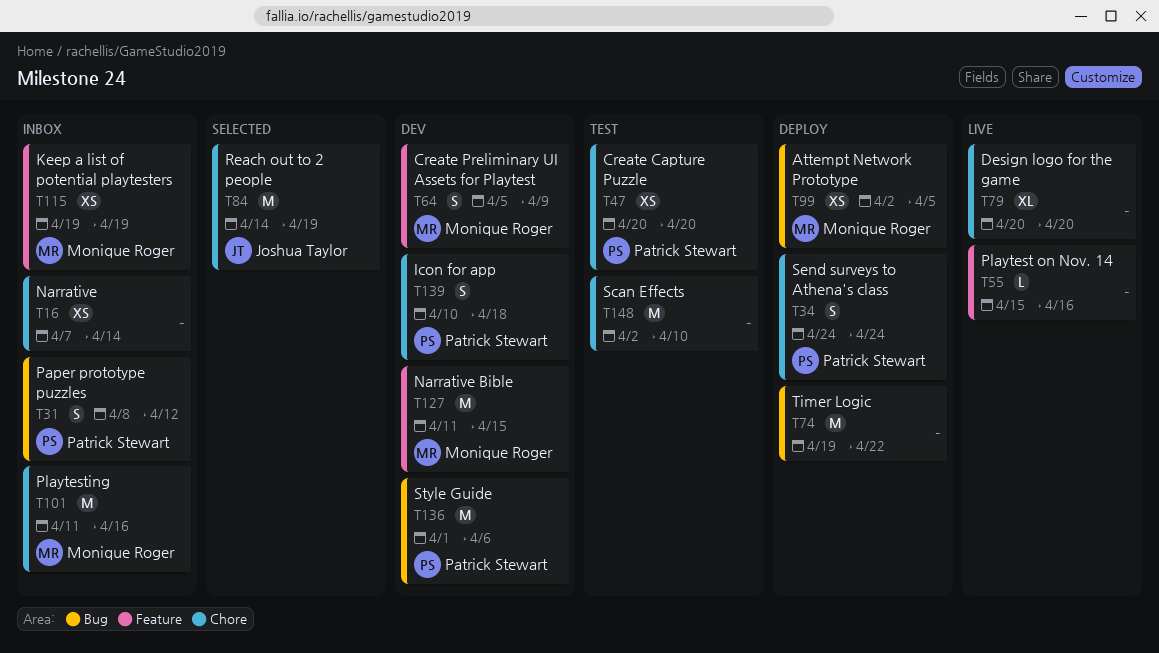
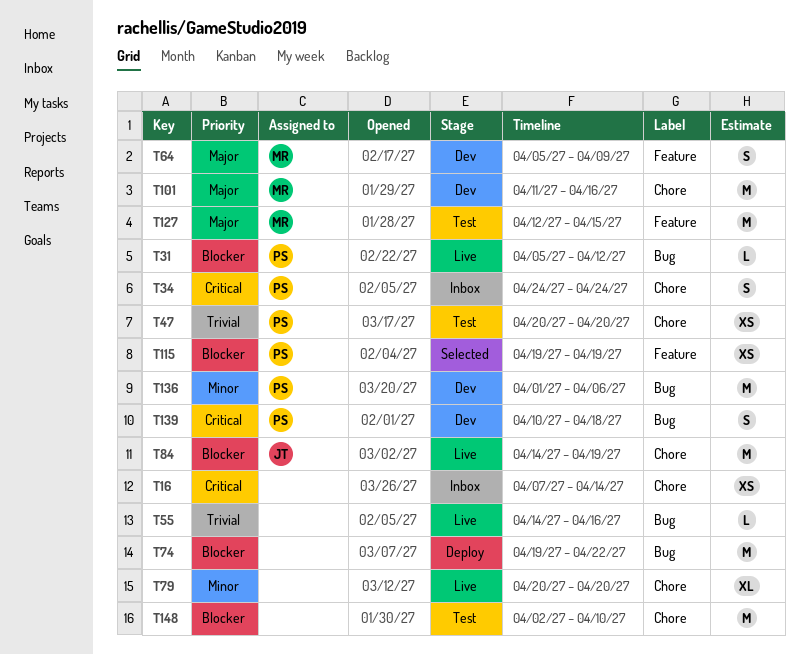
T31, status: Inbox -> Live
T31, estimate: S -> L
T31, start: Apr 8 -> Apr 5
T34, status: Deploy -> Inbox
T55, label: Feature -> Bug
T55, start: Apr 15 -> Apr 14
T84, status: Selected -> Live
T99: present -> none
T101, status: Inbox -> Dev
T115, status: Inbox -> Selected
T115, owner: Monique Roger -> Patrick Stewart
T127, status: Dev -> Test
T127, start: Apr 11 -> Apr 12
T139, label: Chore -> Bug

